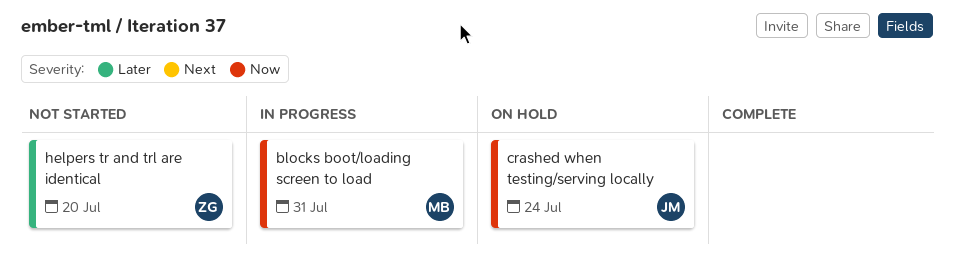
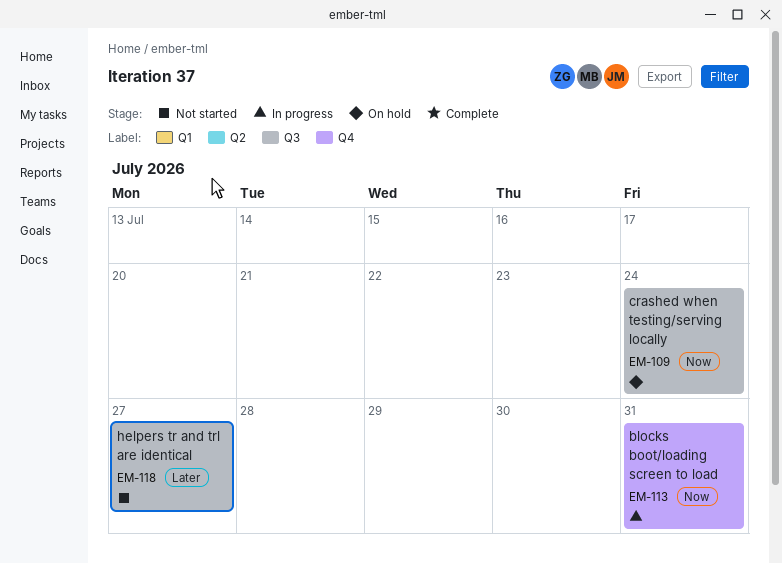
helpers tr and trl are identical, due: Jul 20 -> Jul 27

